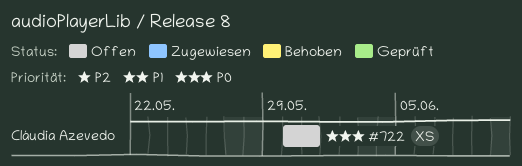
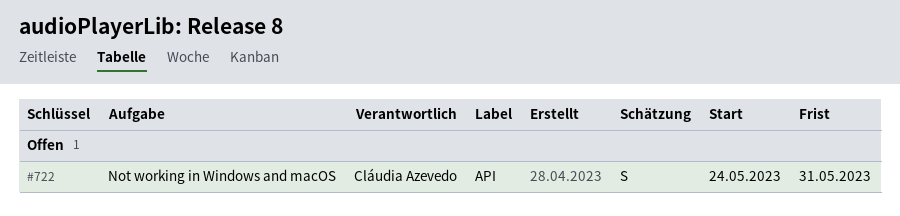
#722, estimate: XS -> S
#722, start: May 30 -> May 24

